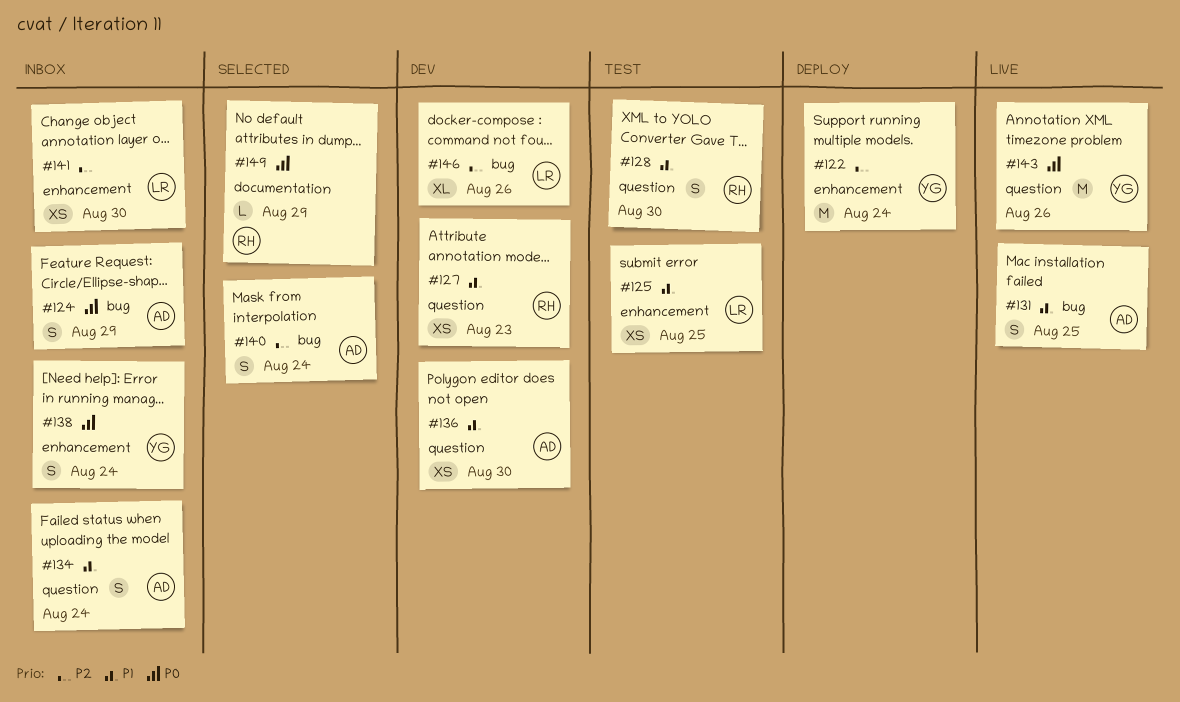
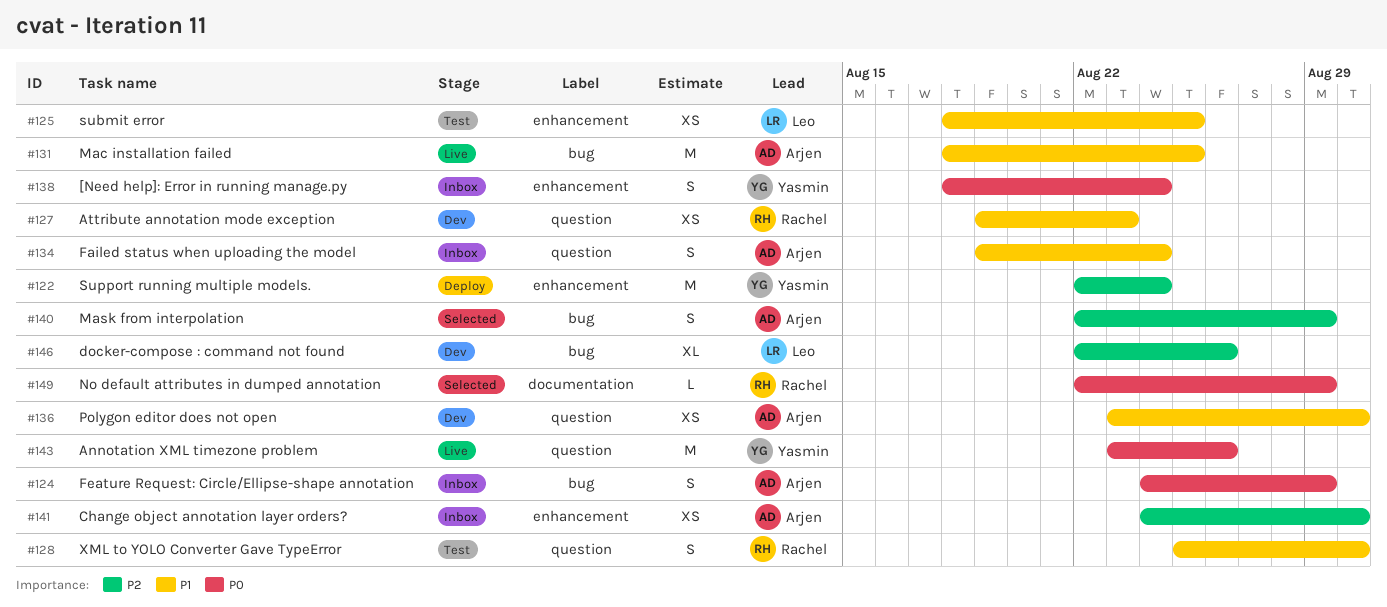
#131, estimate: S -> M
#140, due: Aug 24 -> Aug 29
#141, owner: Leo -> Arjen

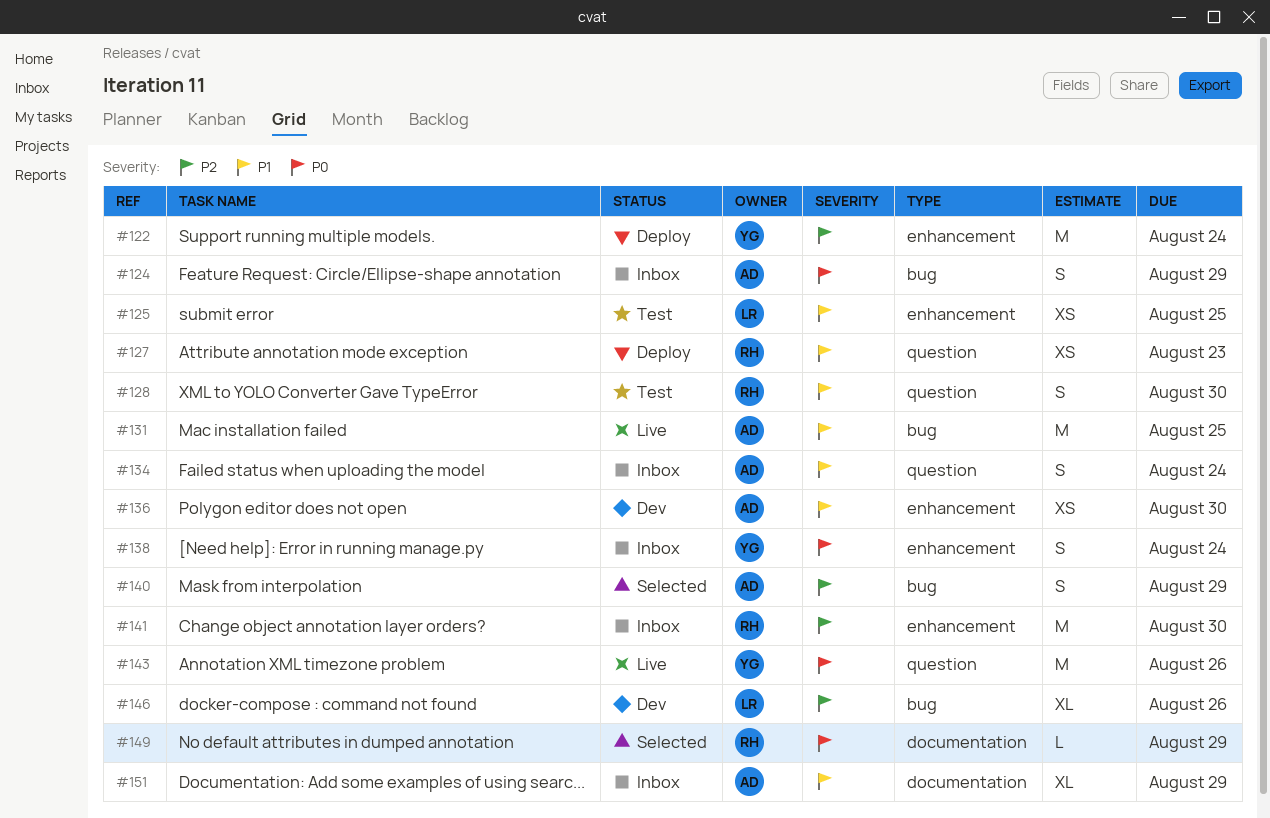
#127, status: Dev -> Deploy
#136, label: question -> enhancement
#141, owner: Arjen -> Rachel
#141, estimate: XS -> M
#151: none -> present

